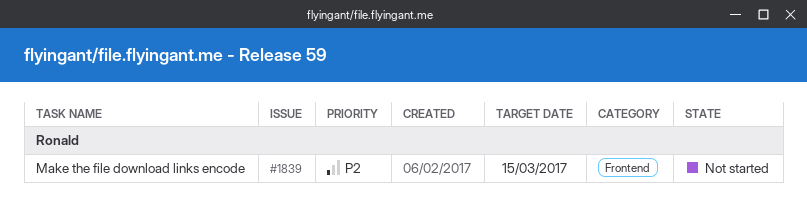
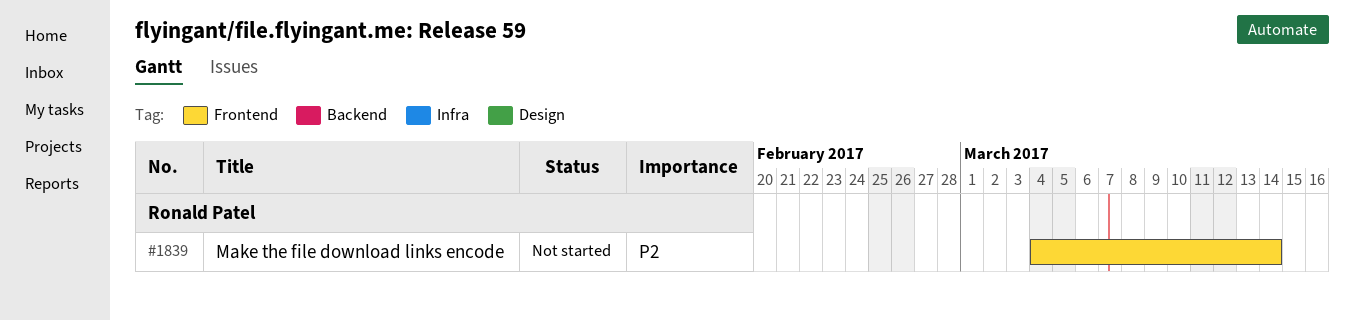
#1839, due: Mar 15 -> Mar 14

